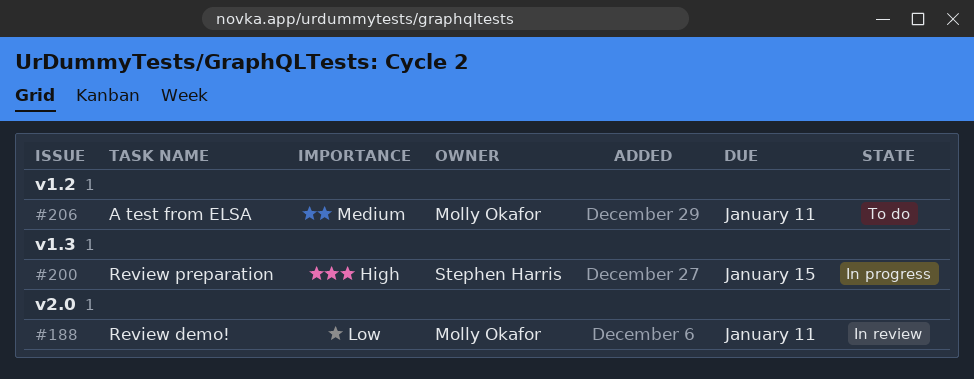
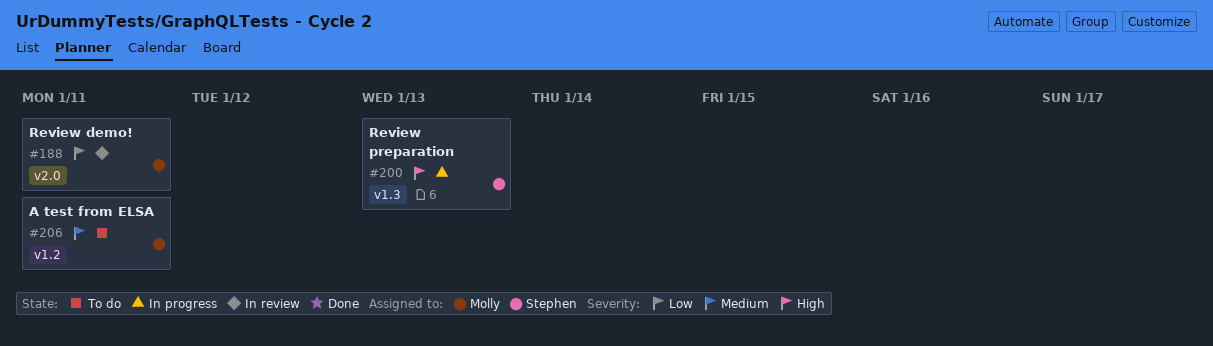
#200, due: Jan 15 -> Jan 13

